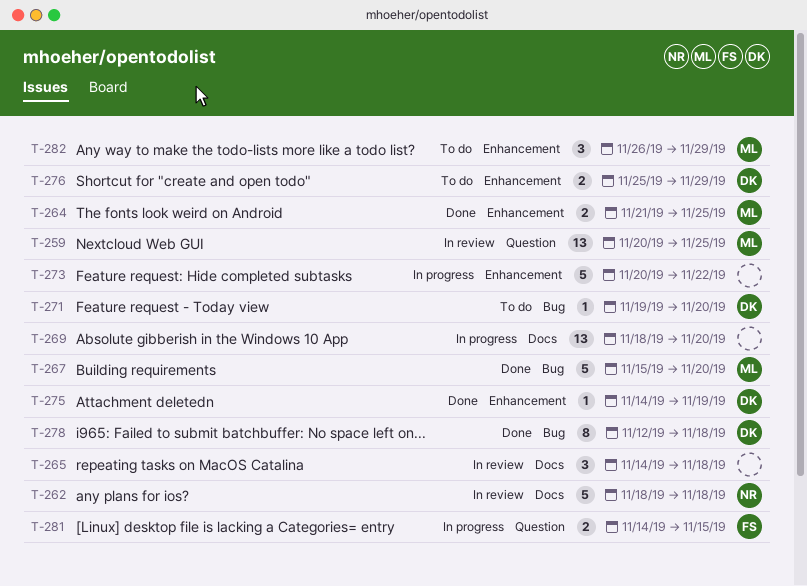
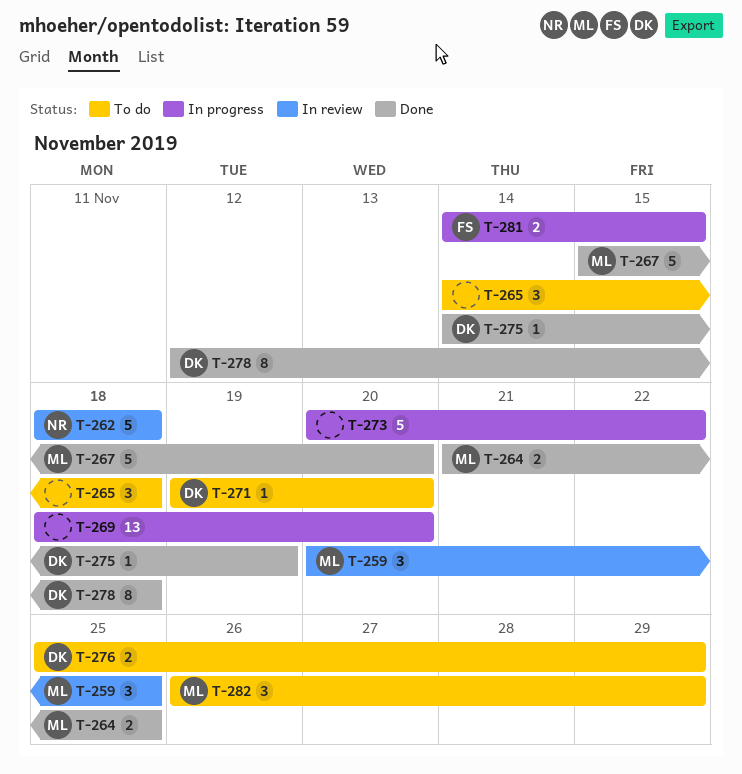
T-259, estimate: 13 -> 3
T-265, status: In review -> To do

